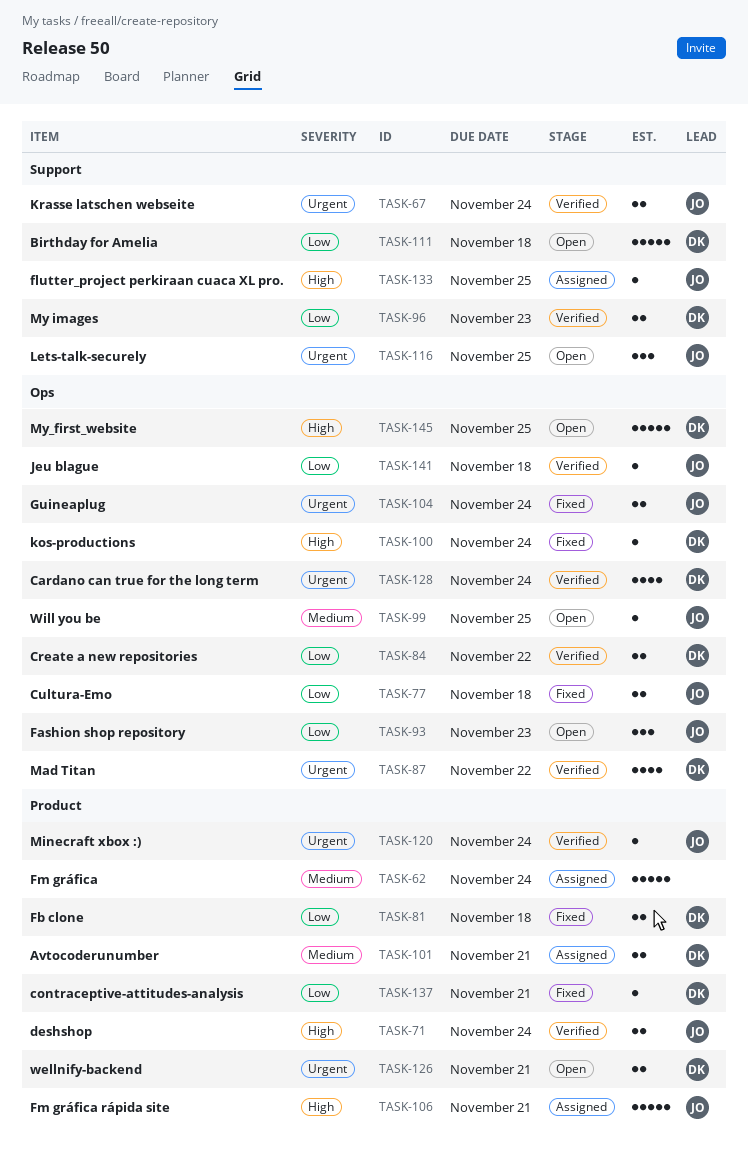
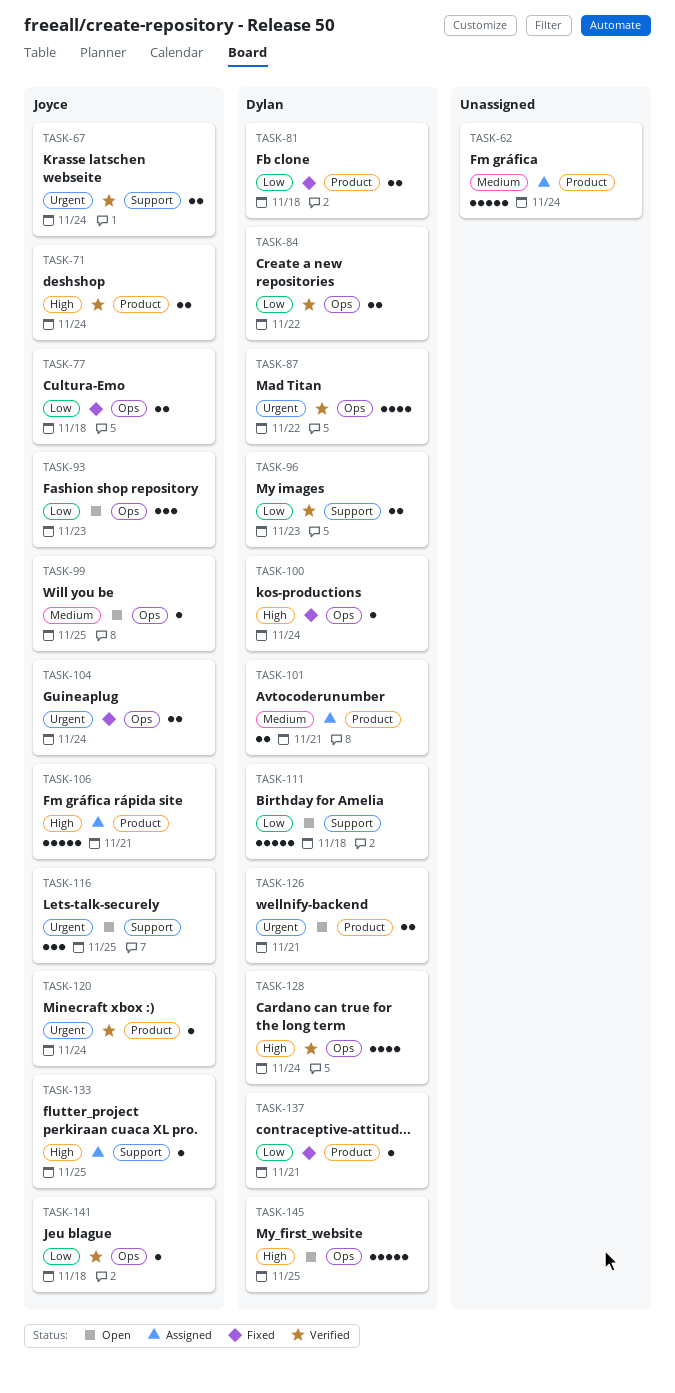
TASK-128, priority: Urgent -> High

